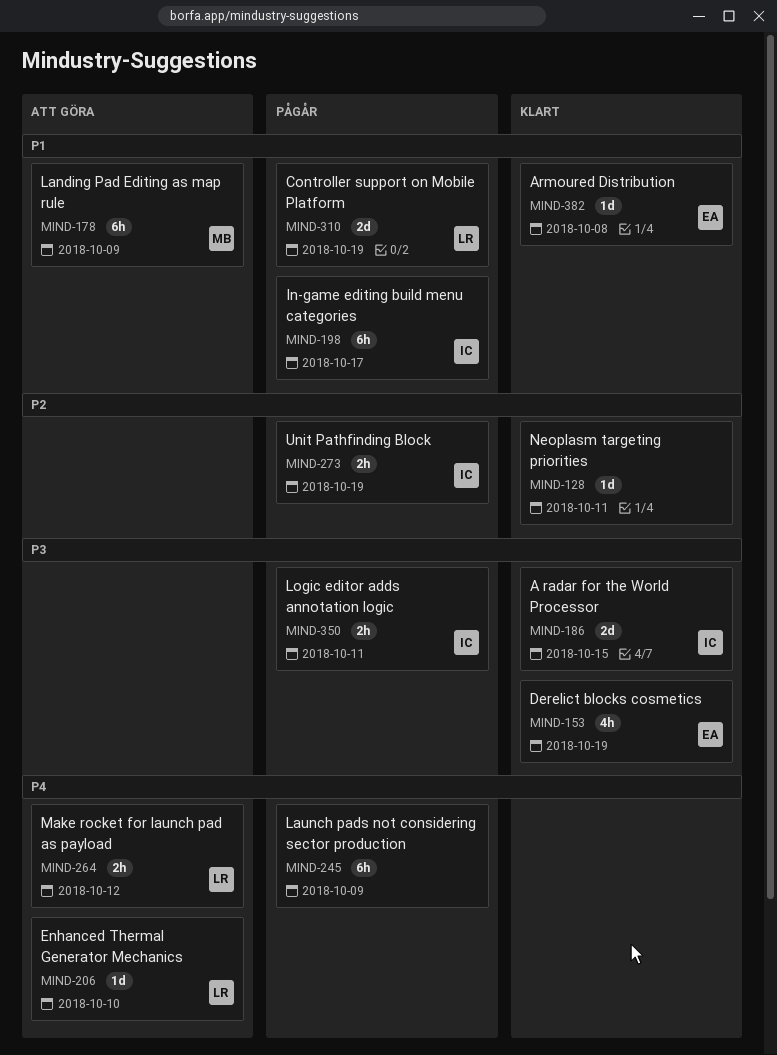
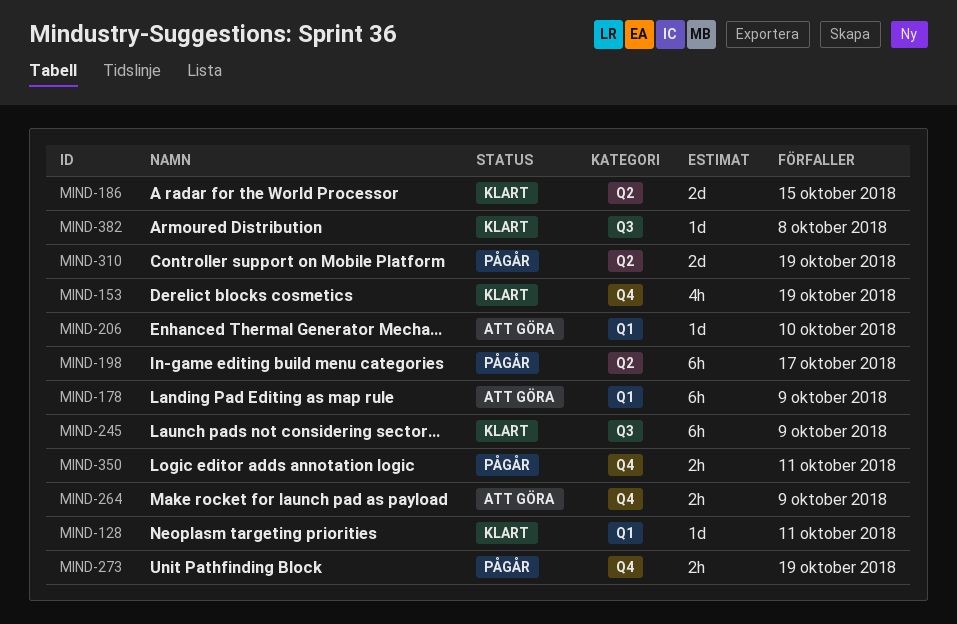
MIND-245, status: Pågår -> Klart
MIND-264, due: Oct 12 -> Oct 9

